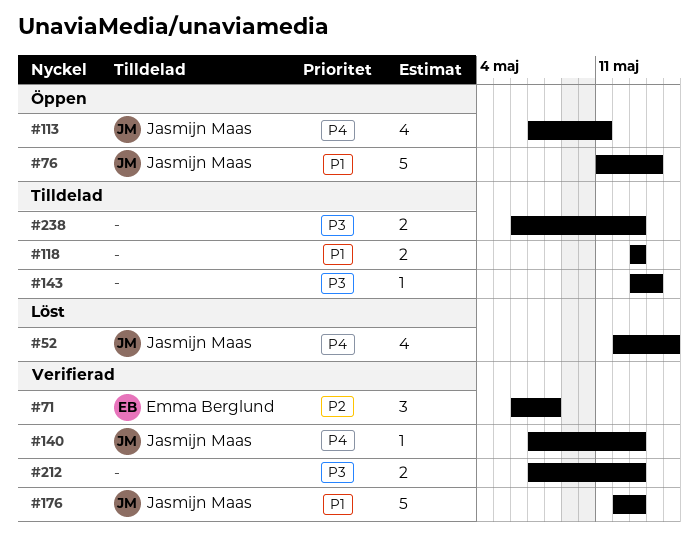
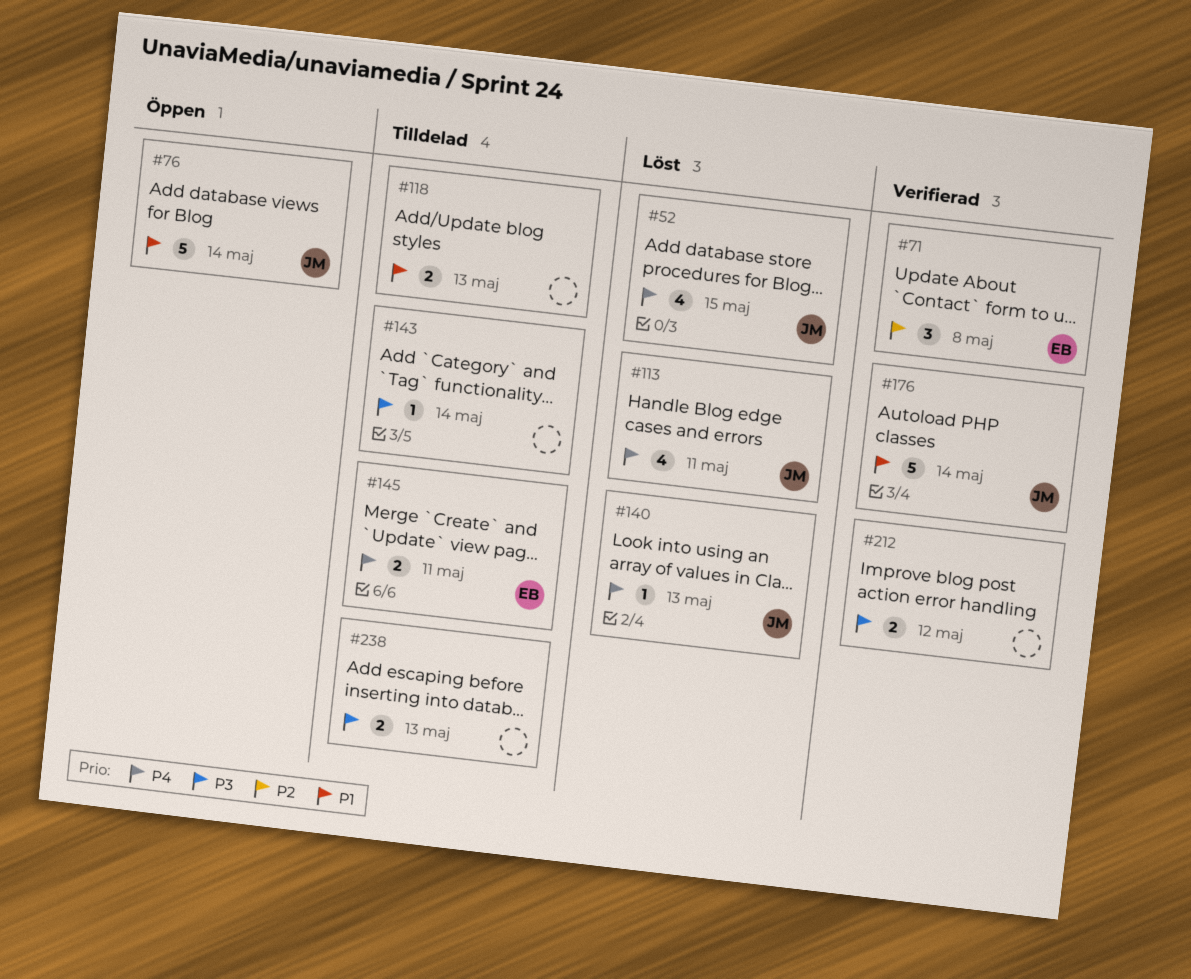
#113, status: Öppen -> Löst
#140, status: Verifierad -> Löst
#145: none -> present
#176, due: May 13 -> May 14
#212, due: May 13 -> May 12

